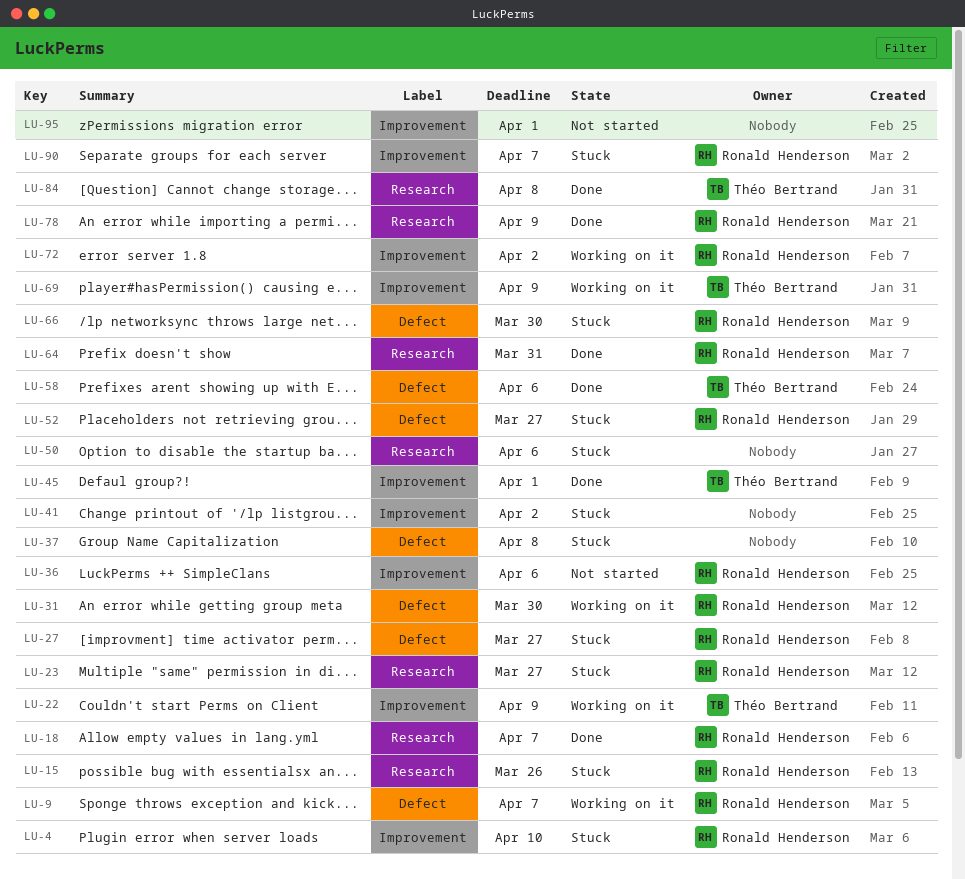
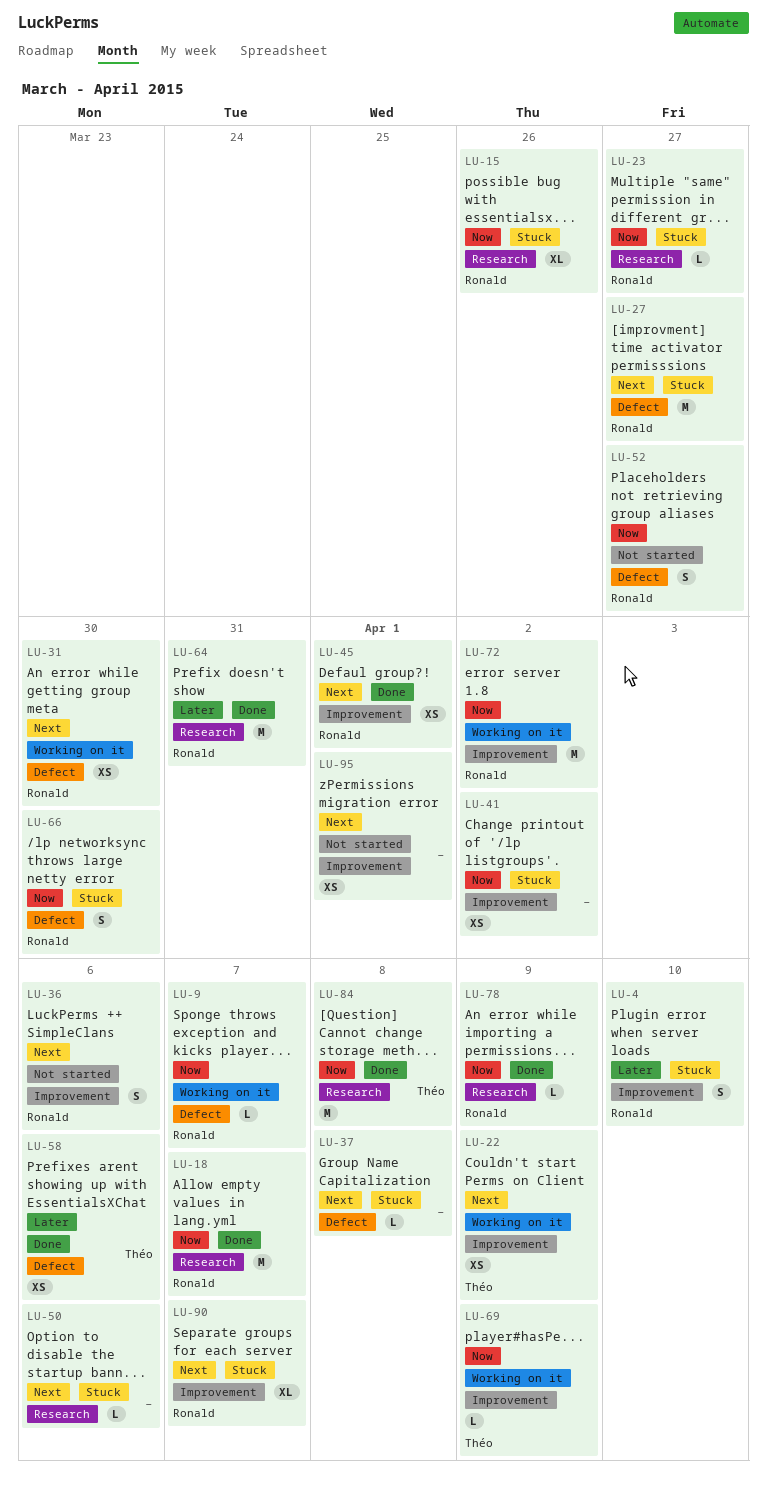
LU-45, owner: Théo Bertrand -> Ronald Henderson
LU-52, status: Stuck -> Not started

